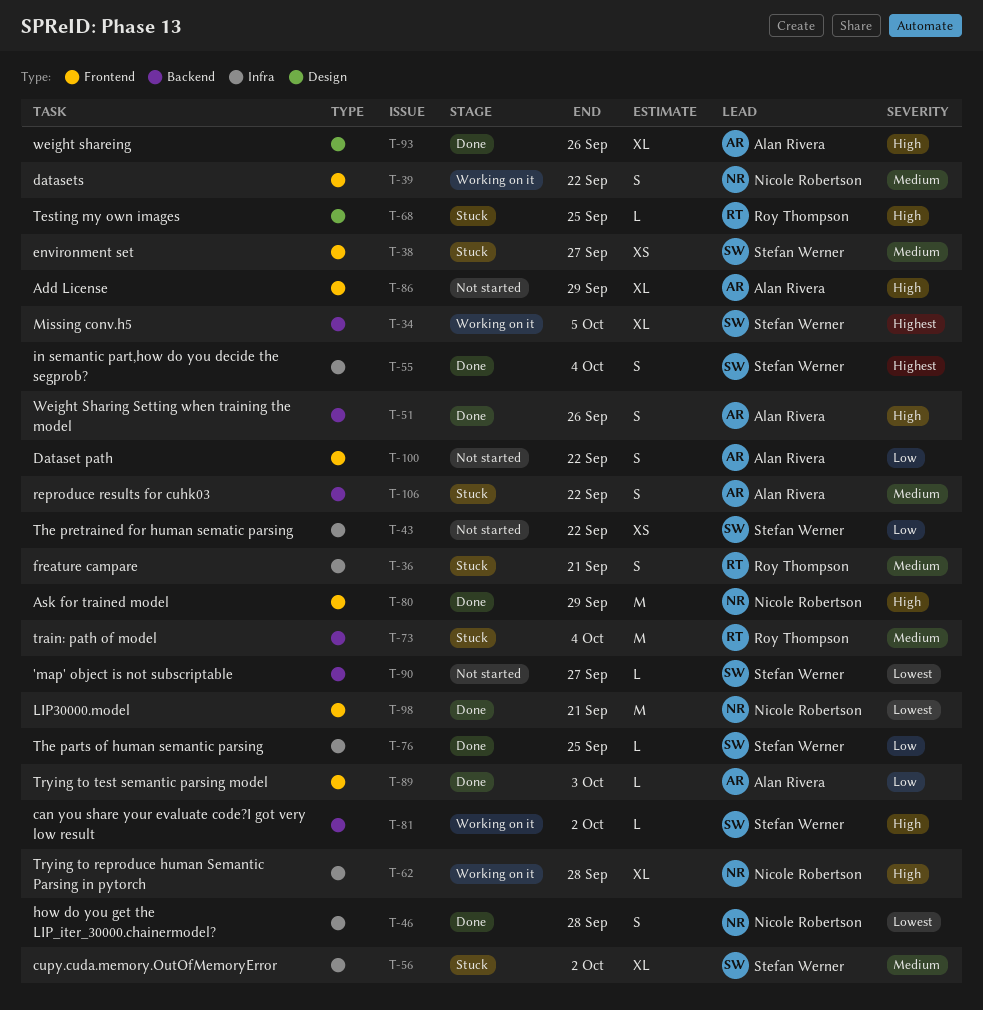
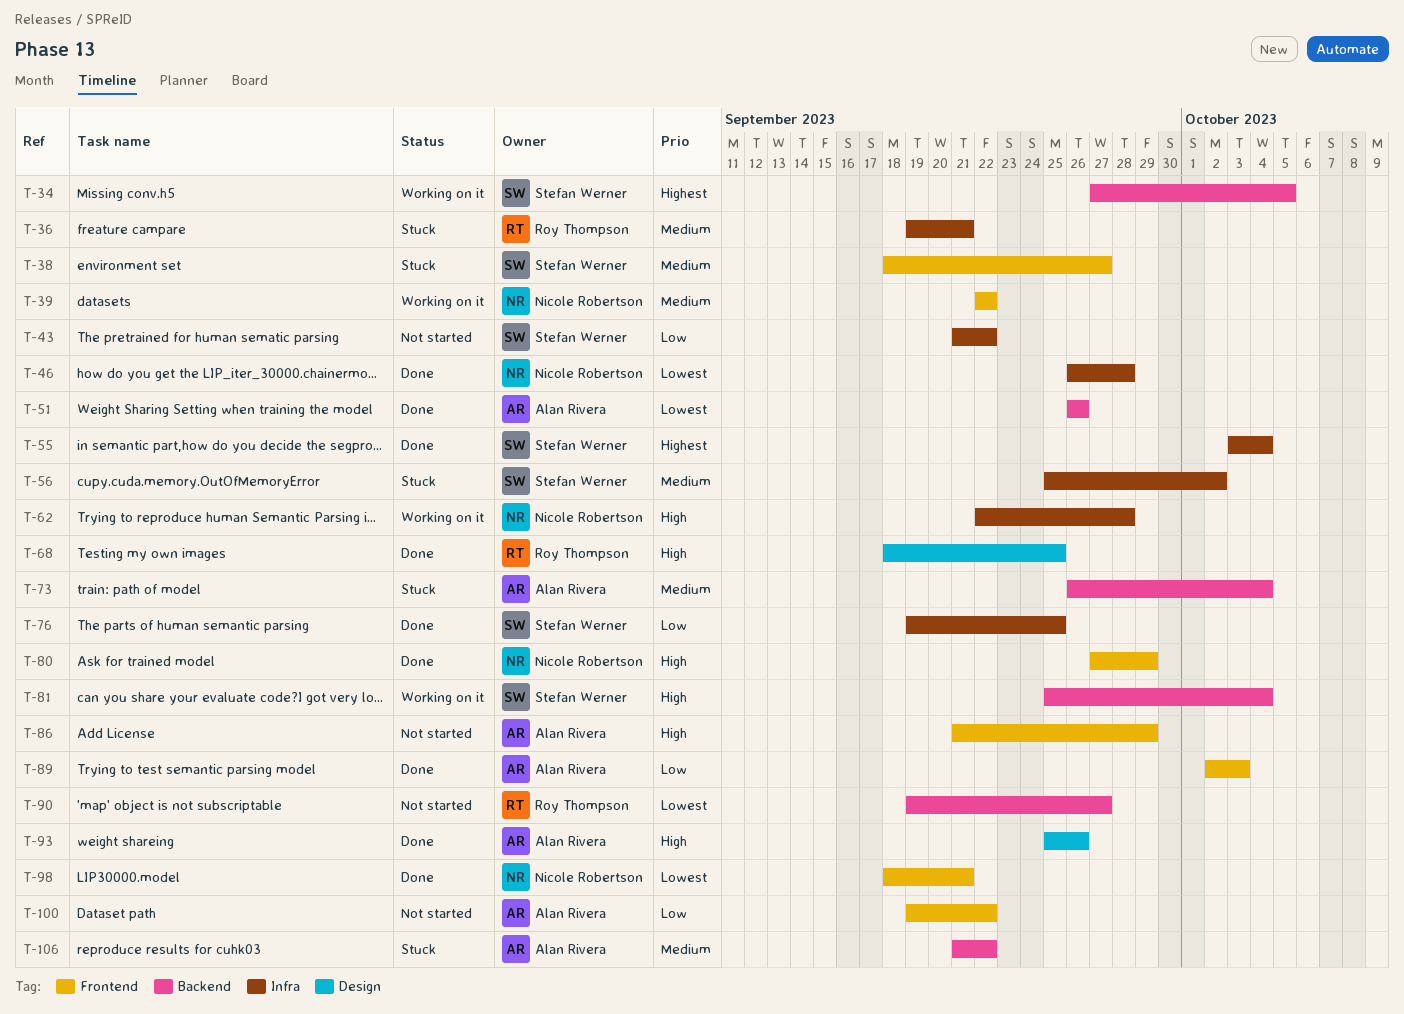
T-51, priority: High -> Lowest
T-68, status: Stuck -> Done
T-73, owner: Roy Thompson -> Alan Rivera
T-81, due: Oct 2 -> Oct 4
T-90, owner: Stefan Werner -> Roy Thompson

